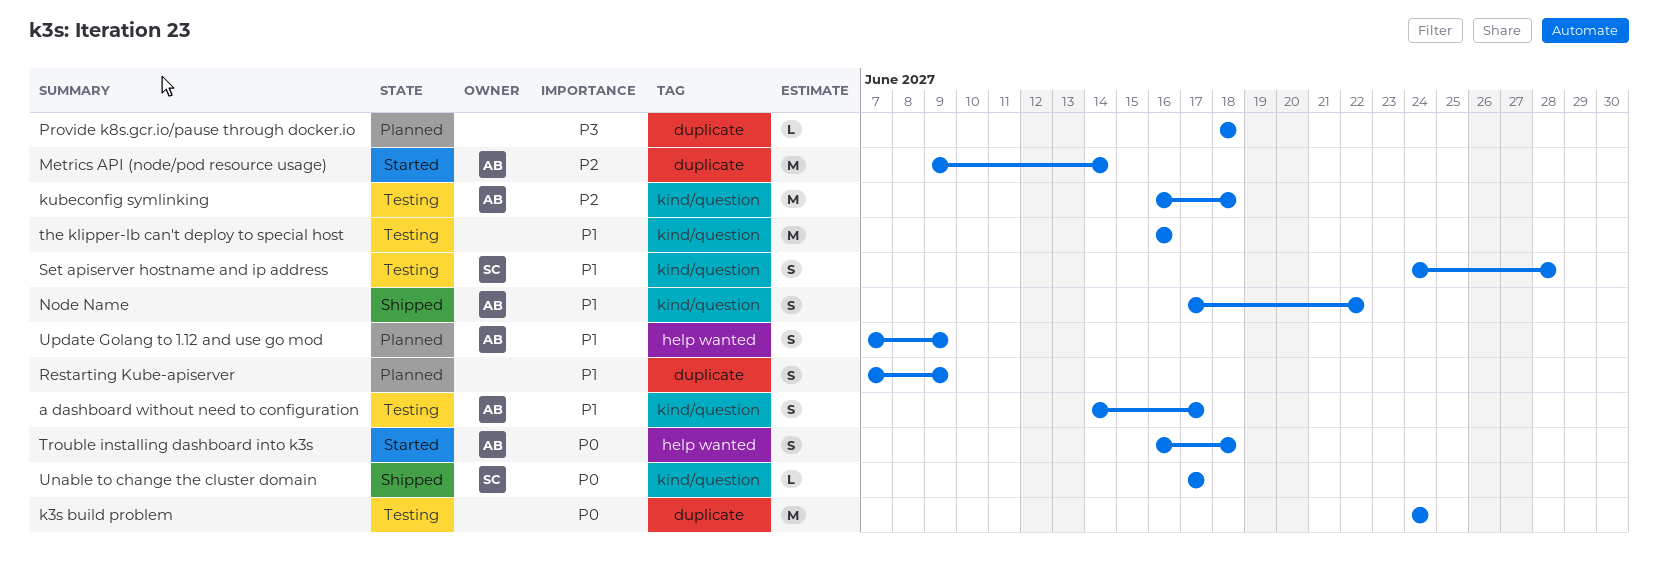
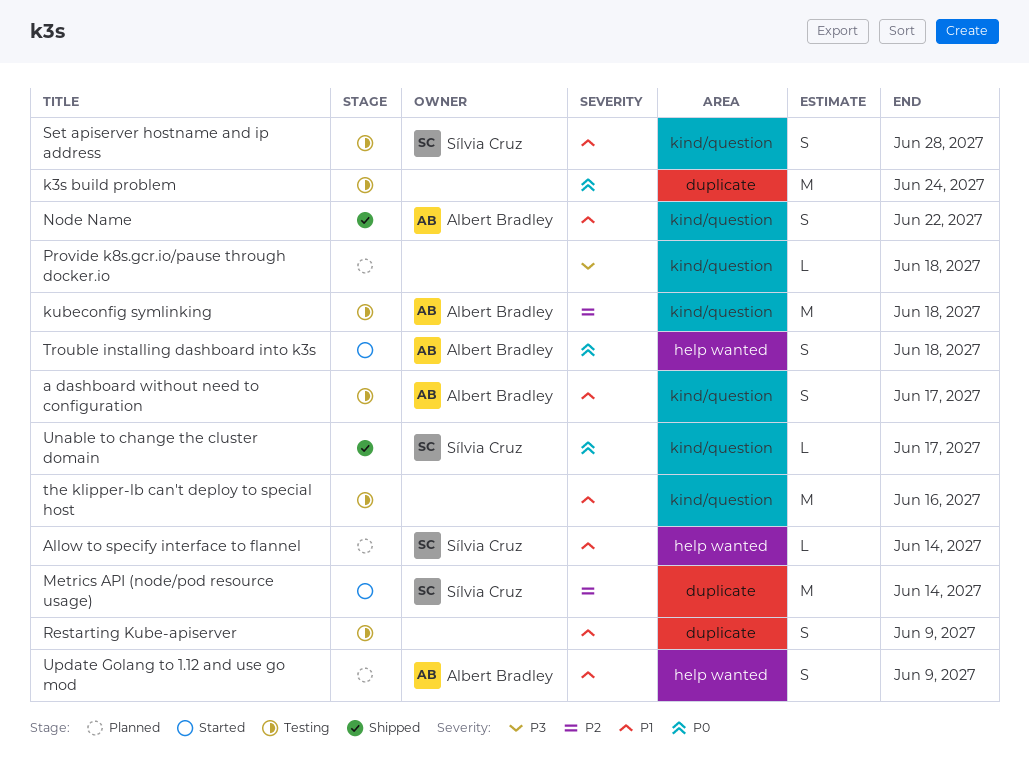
Allow to specify interface to flannel: none -> present
Metrics API (node/pod resource usage), owner: Albert Bradley -> Sílvia Cruz
Provide k8s.gcr.io/pause through docker.io, label: duplicate -> kind/question
Restarting Kube-apiserver, status: Planned -> Testing

